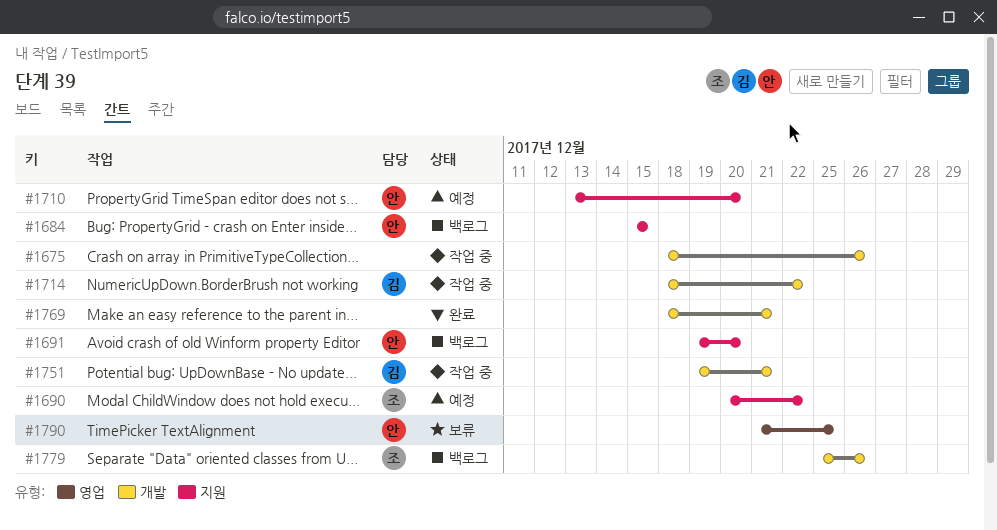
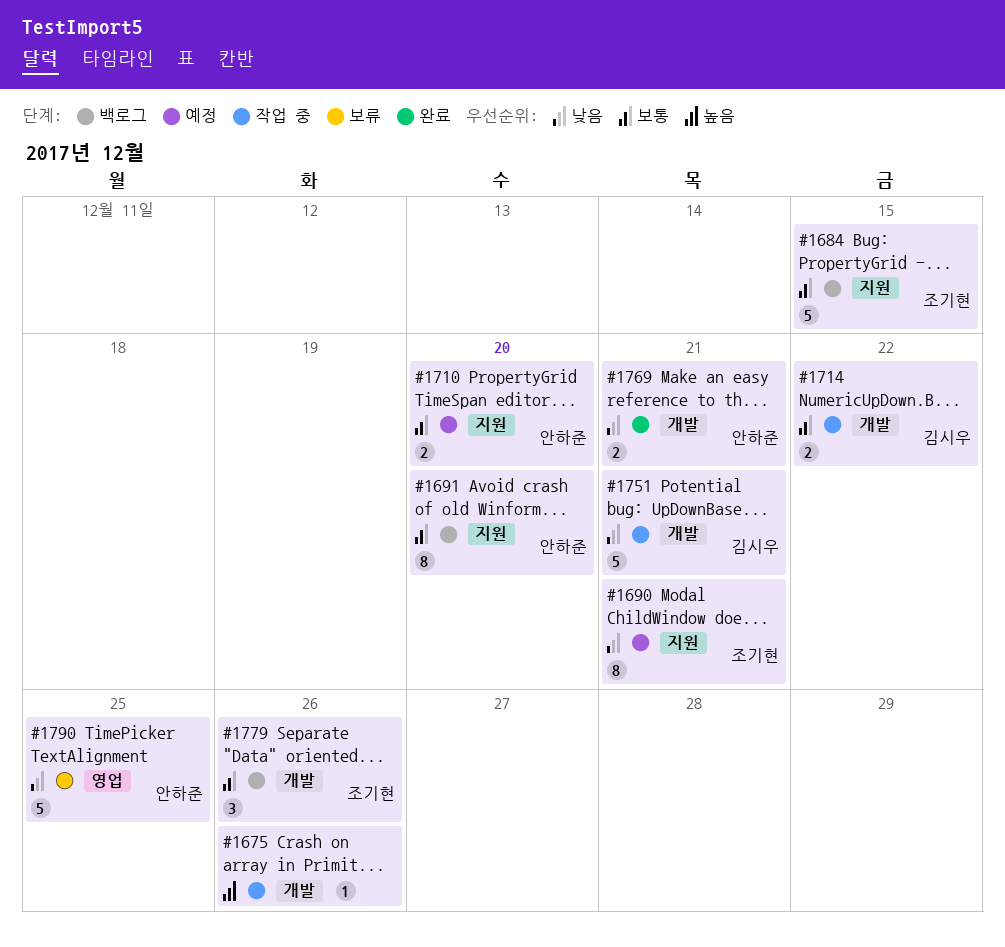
#1684, owner: 안하준 -> 조기현
#1690, due: Dec 22 -> Dec 21
#1769, owner: none -> 안하준

